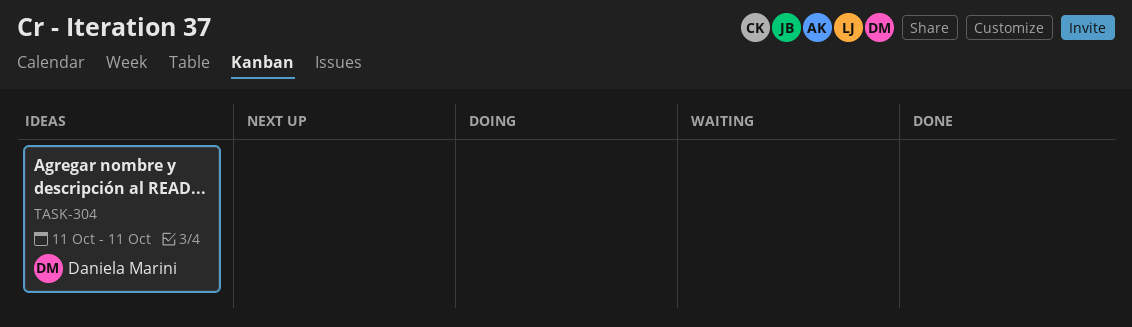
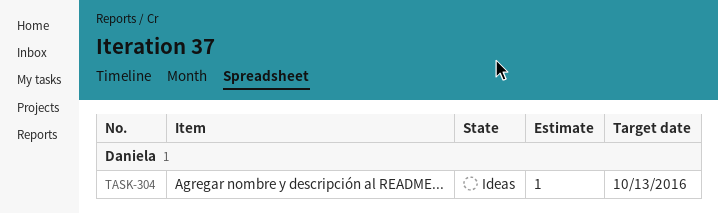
TASK-304, due: Oct 11 -> Oct 13

